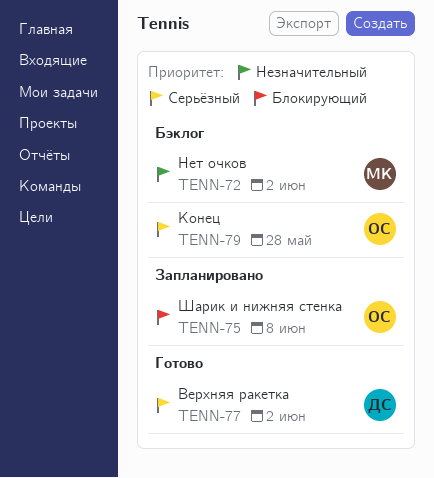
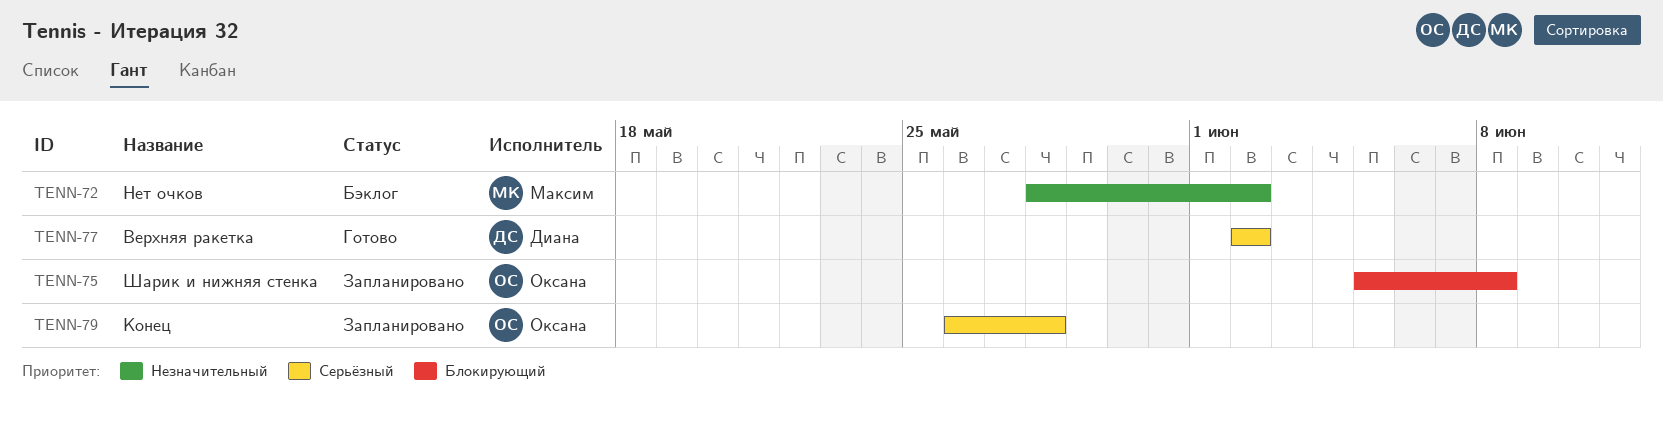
TENN-79, status: Бэклог -> Запланировано

